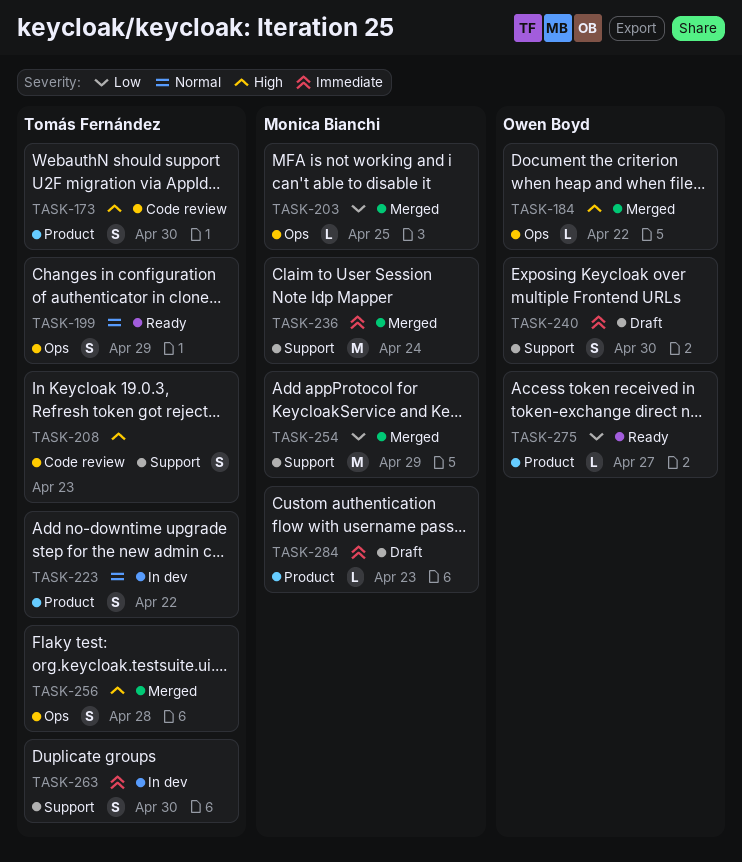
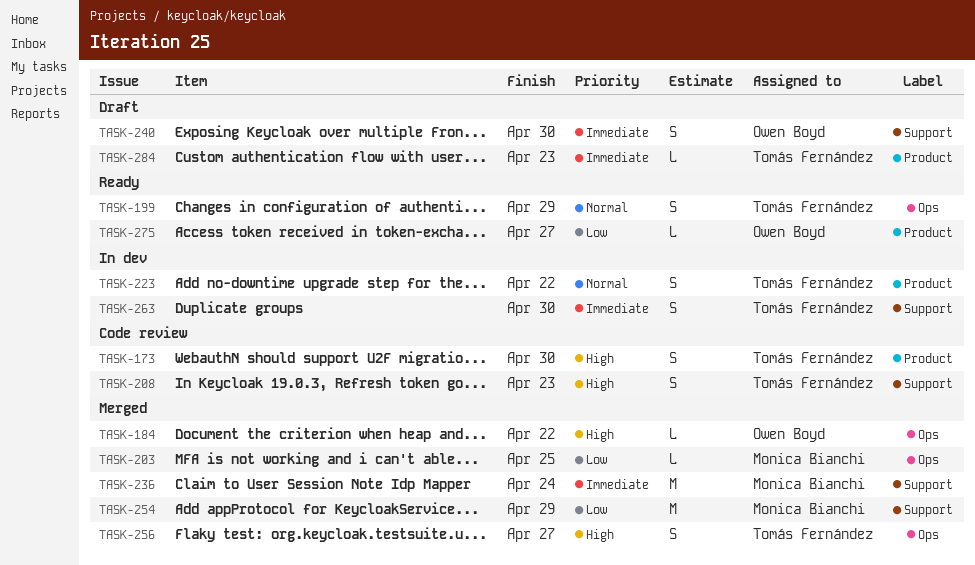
TASK-256, due: Apr 28 -> Apr 27
TASK-284, owner: Monica Bianchi -> Tomás Fernández

